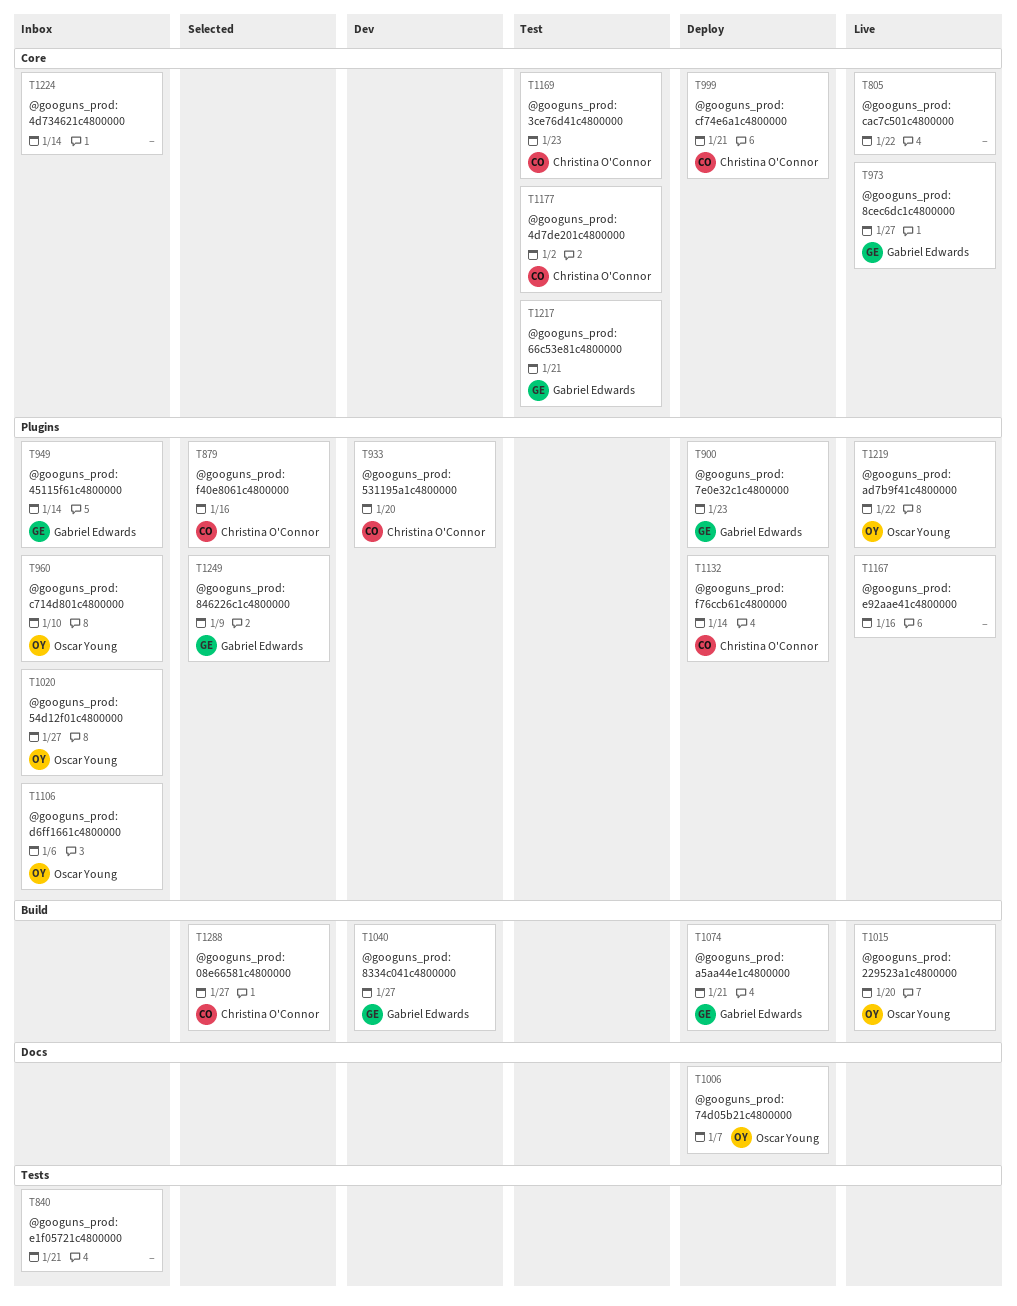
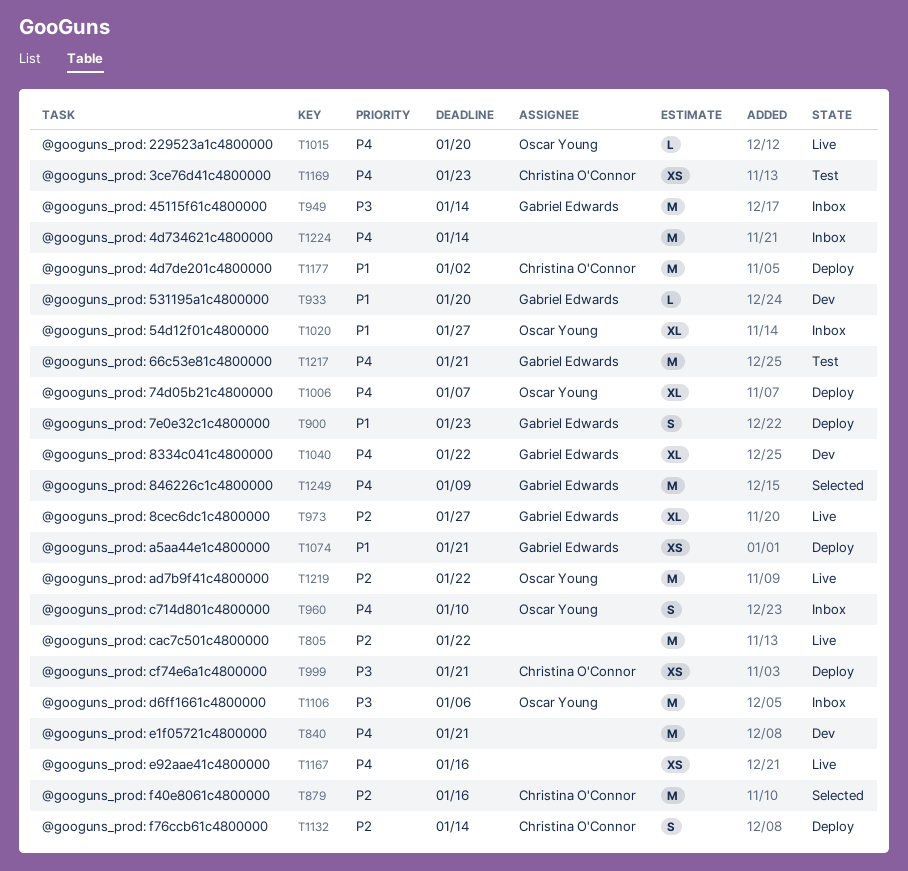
T840, status: Inbox -> Dev
T933, owner: Christina O'Connor -> Gabriel Edwards
T1040, due: Jan 27 -> Jan 22
T1177, status: Test -> Deploy
T1288: present -> none

